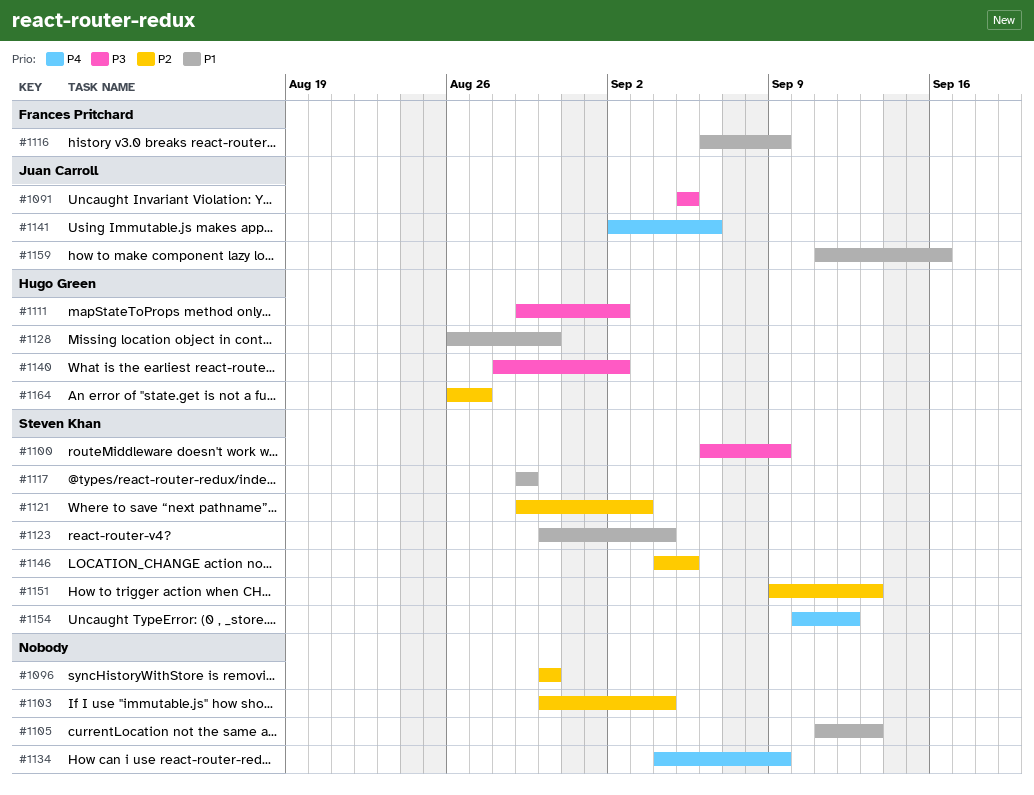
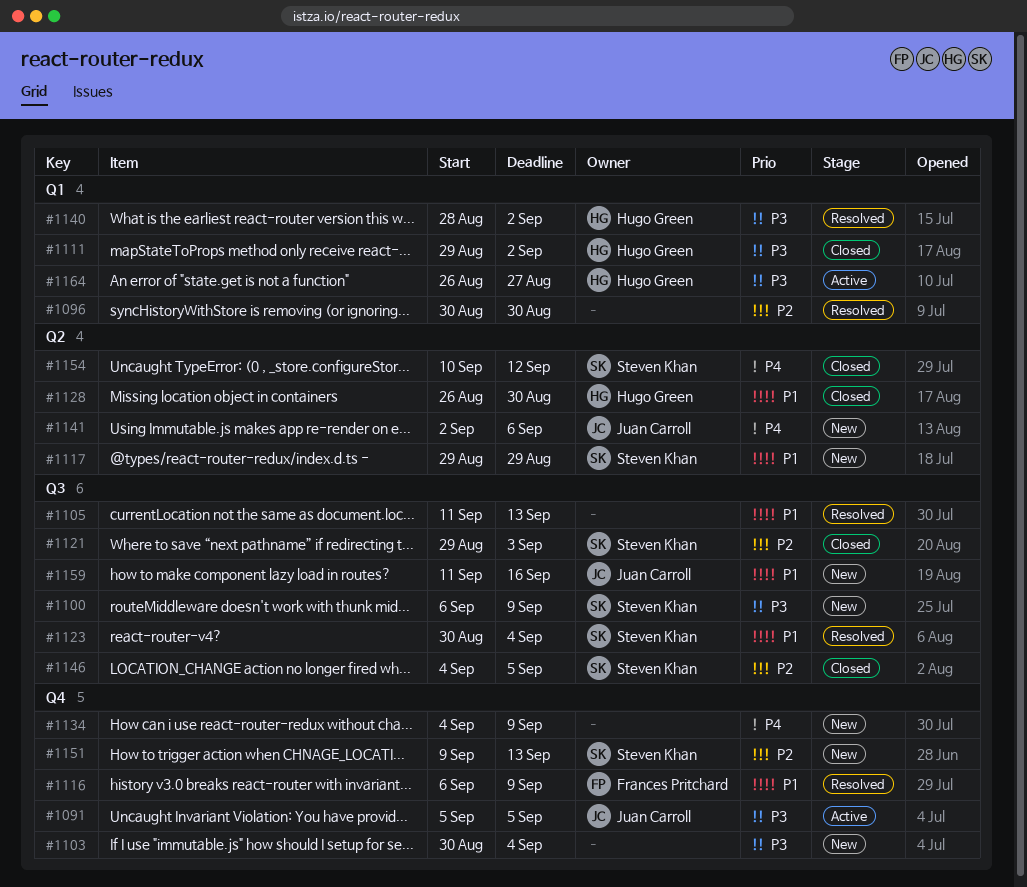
#1103, priority: P2 -> P3
#1164, priority: P2 -> P3

